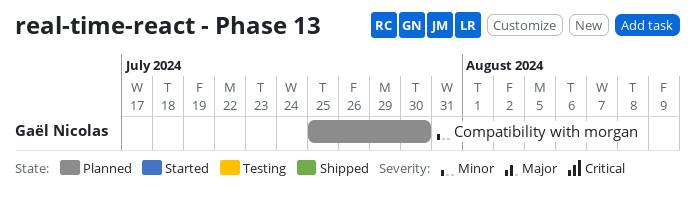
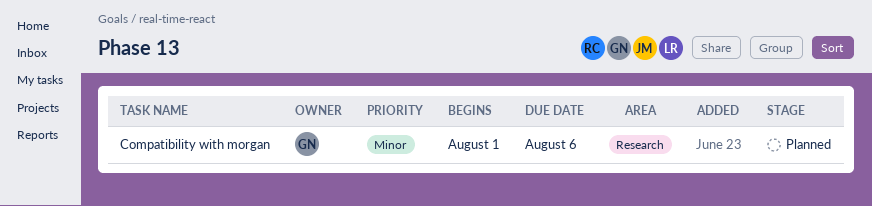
Compatibility with morgan, start: Jul 25 -> Aug 1
Compatibility with morgan, due: Jul 30 -> Aug 6

